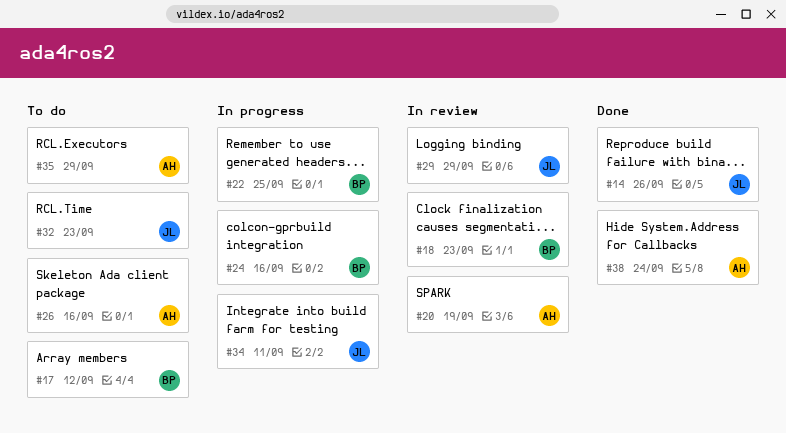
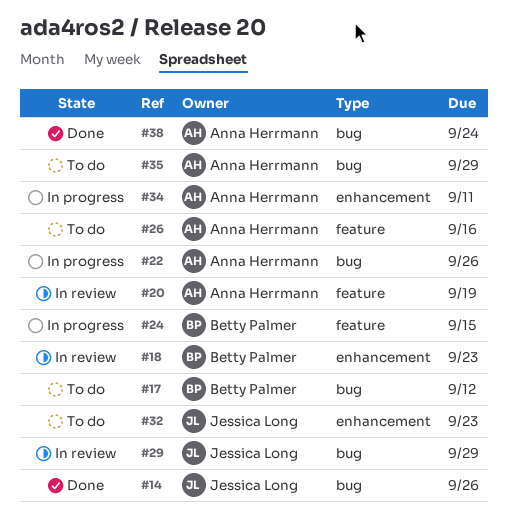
#22, owner: Betty Palmer -> Anna Herrmann
#22, due: Sep 25 -> Sep 26
#24, due: Sep 16 -> Sep 15
#34, owner: Jessica Long -> Anna Herrmann

